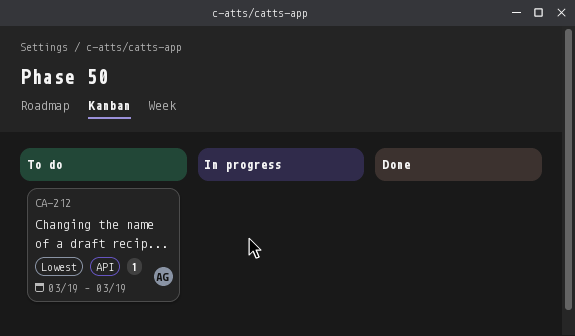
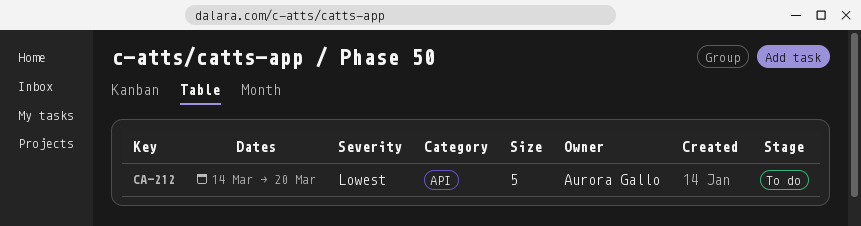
CA-212, estimate: 1 -> 5
CA-212, start: Mar 19 -> Mar 14
CA-212, due: Mar 19 -> Mar 20

